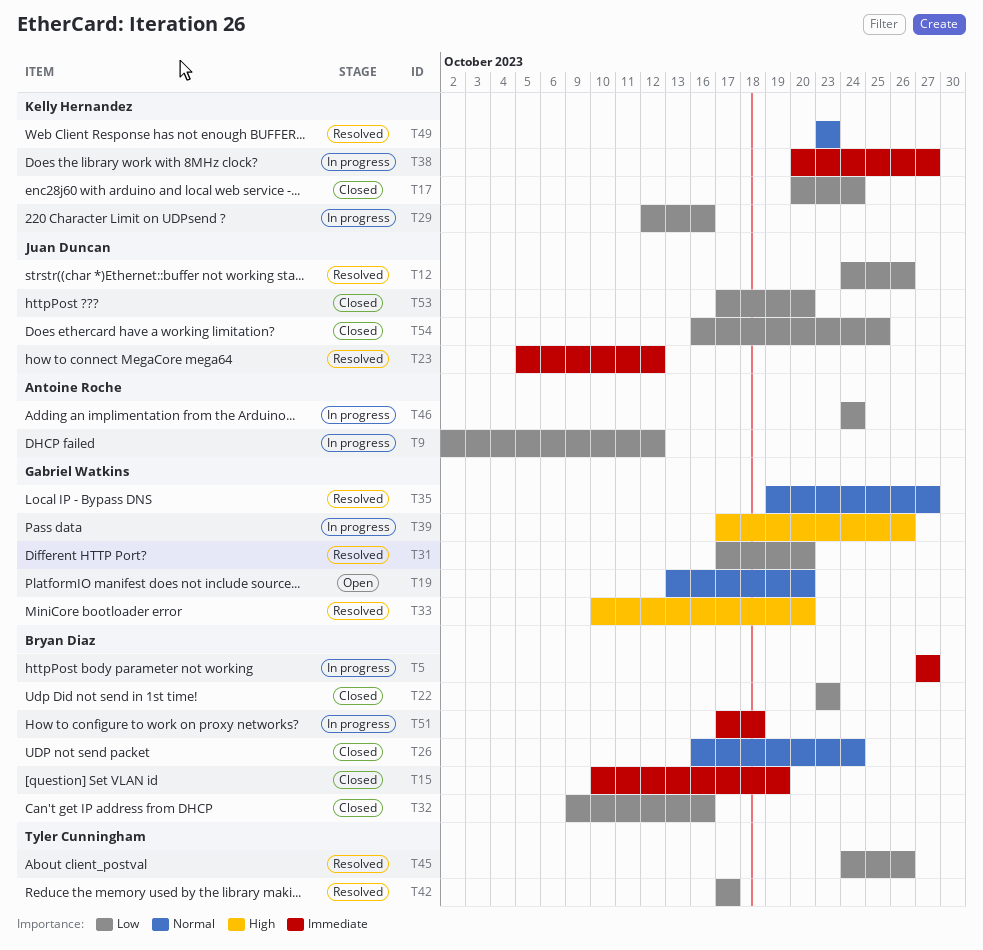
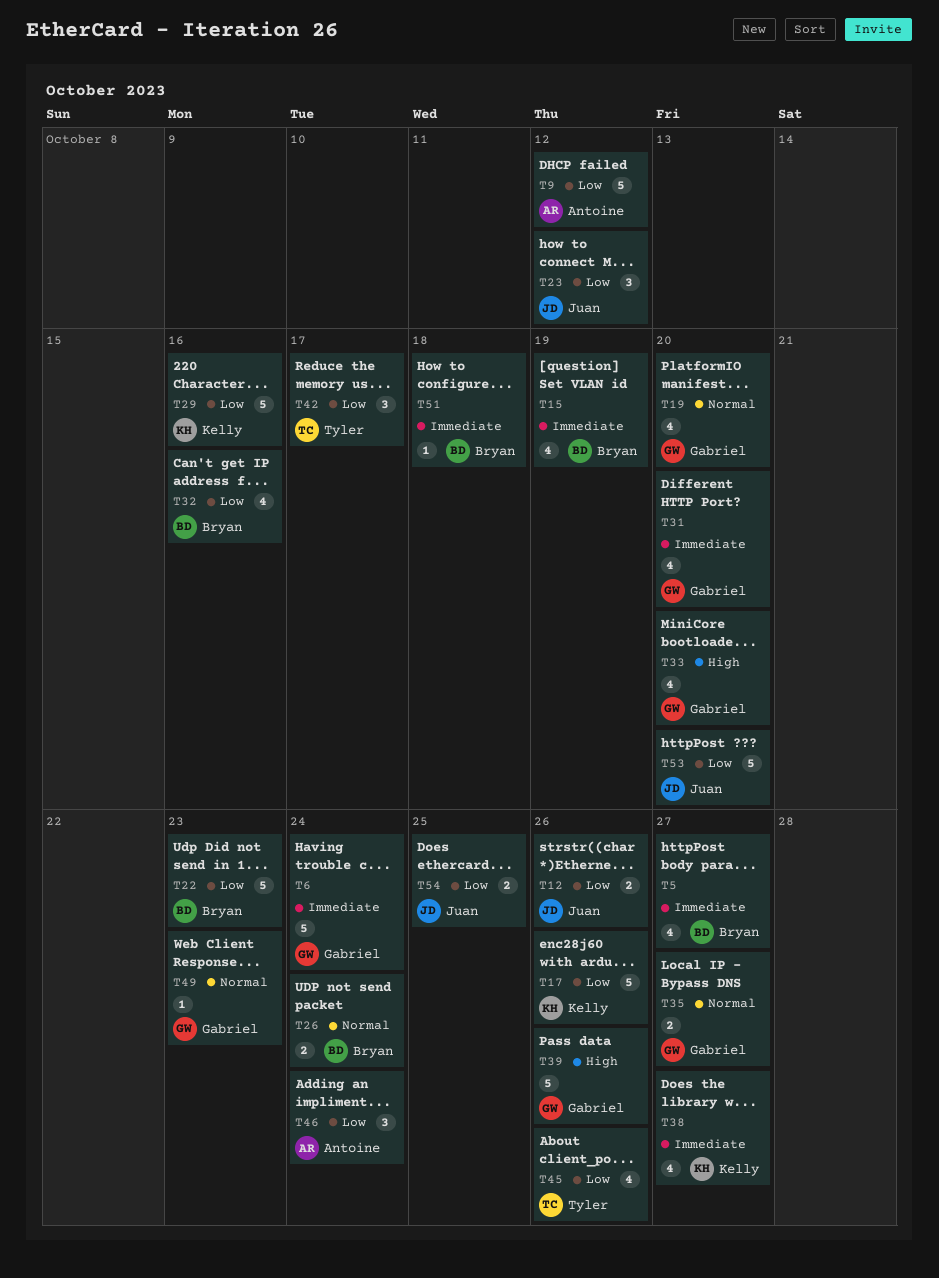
T6: none -> present
T17, due: Oct 24 -> Oct 26
T23, priority: Immediate -> Low
T31, priority: Low -> Immediate
T49, owner: Kelly Hernandez -> Gabriel Watkins

